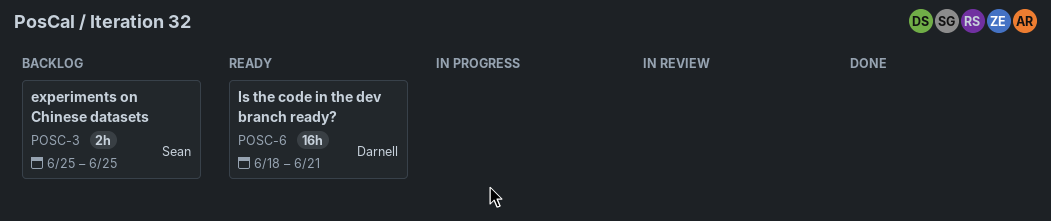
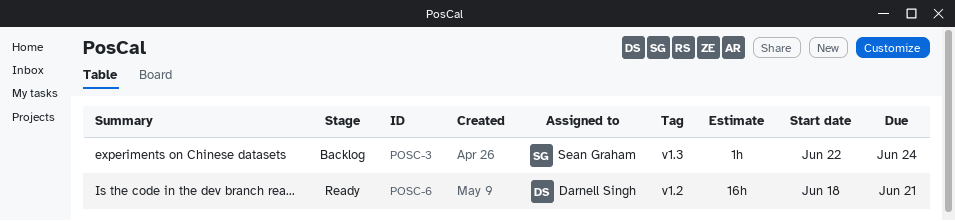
POSC-3, estimate: 2h -> 1h
POSC-3, start: Jun 25 -> Jun 22
POSC-3, due: Jun 25 -> Jun 24

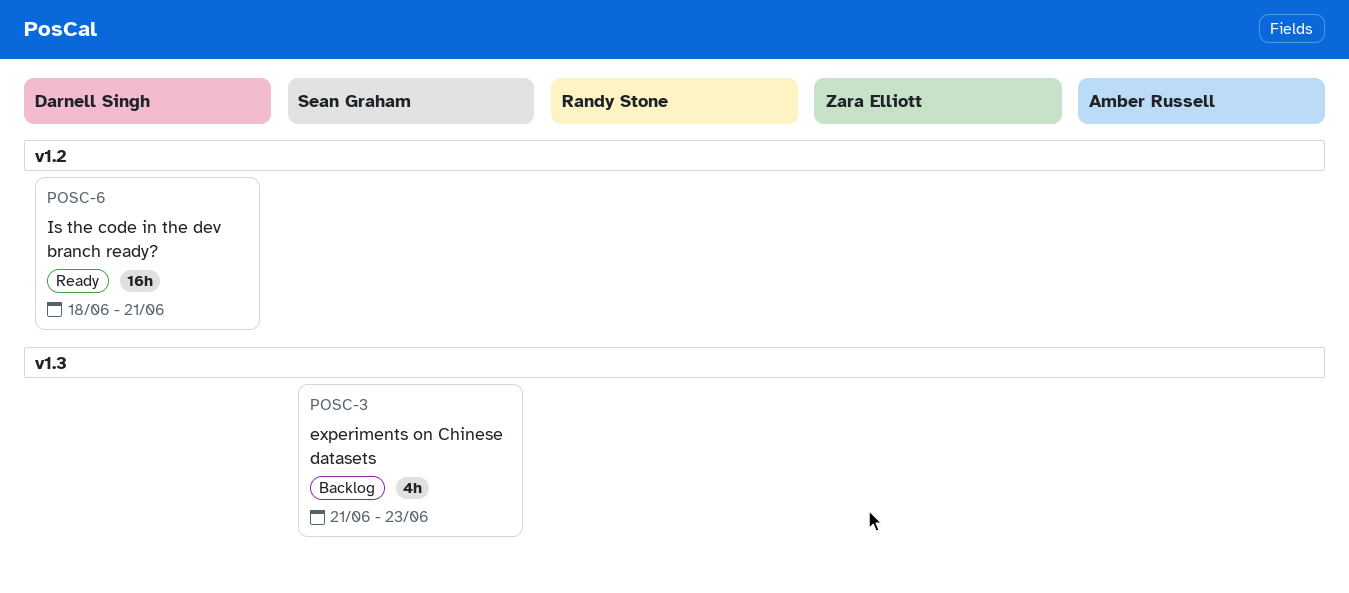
POSC-3, estimate: 1h -> 4h
POSC-3, start: Jun 22 -> Jun 21
POSC-3, due: Jun 24 -> Jun 23

